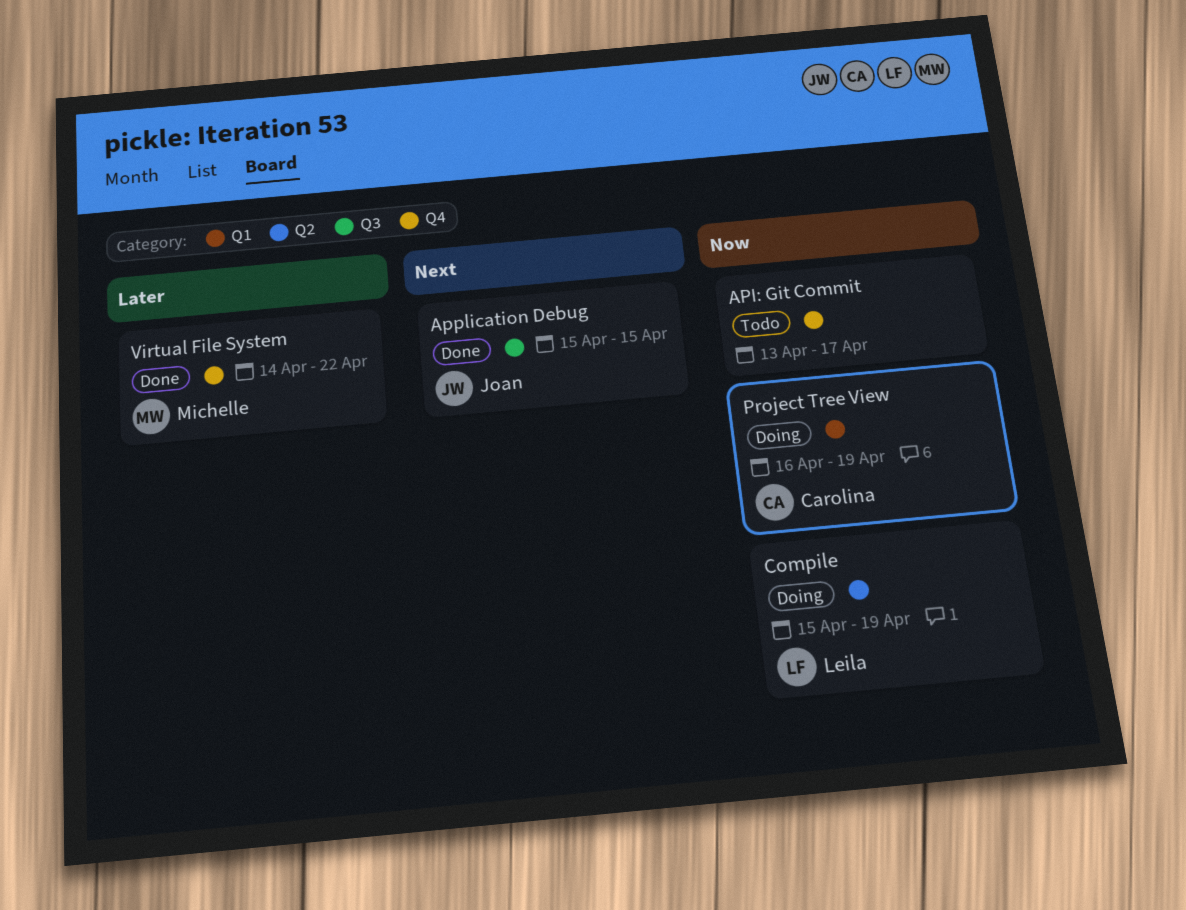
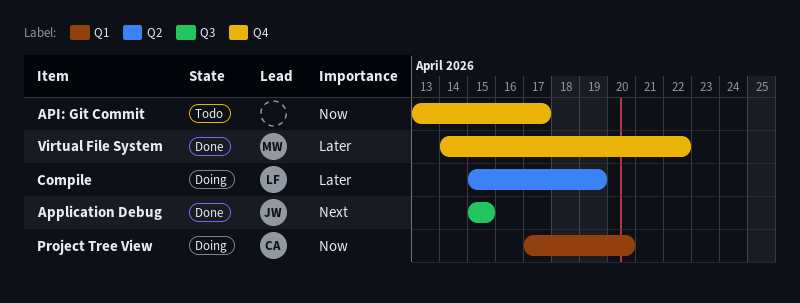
Compile, priority: Now -> Later
Project Tree View, start: Apr 16 -> Apr 17
Project Tree View, due: Apr 19 -> Apr 20

